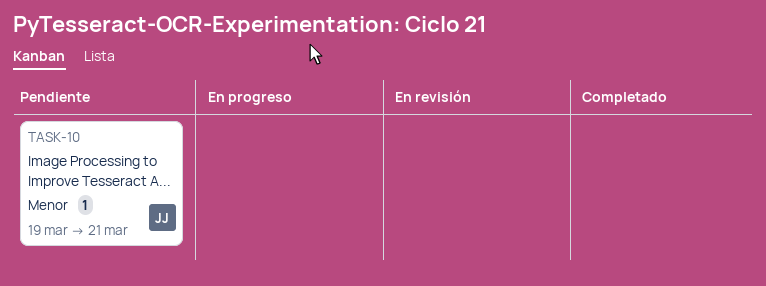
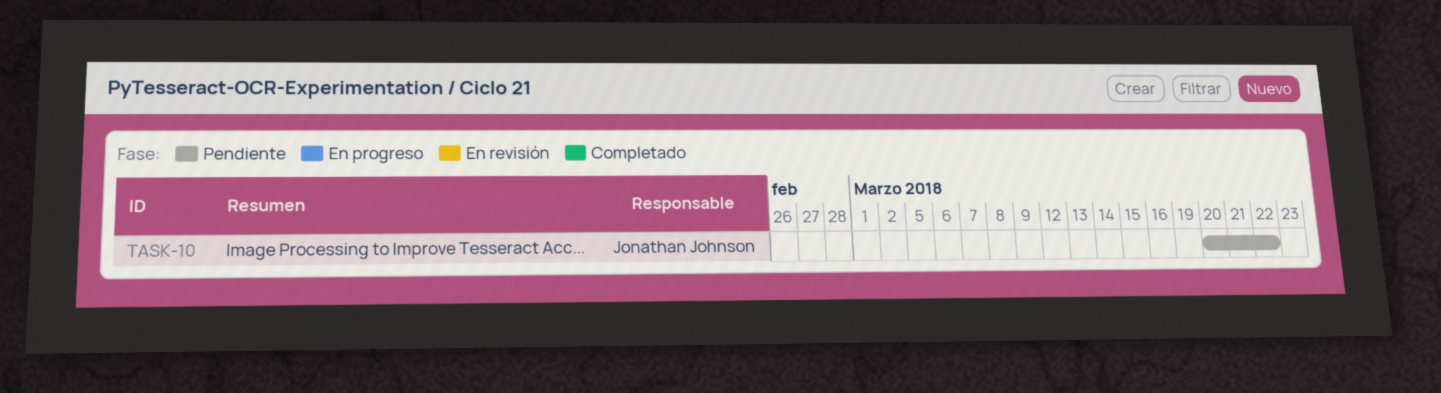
TASK-10, start: Mar 19 -> Mar 20
TASK-10, due: Mar 21 -> Mar 22

